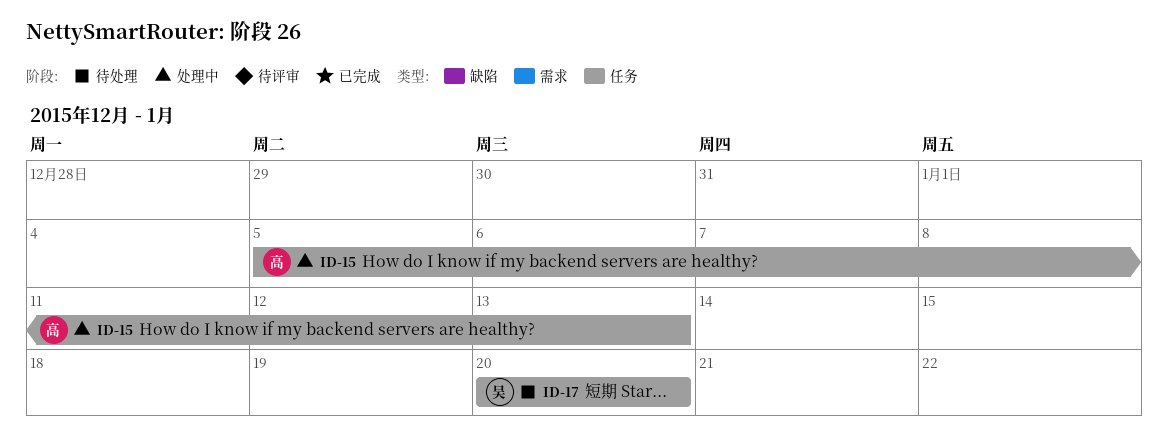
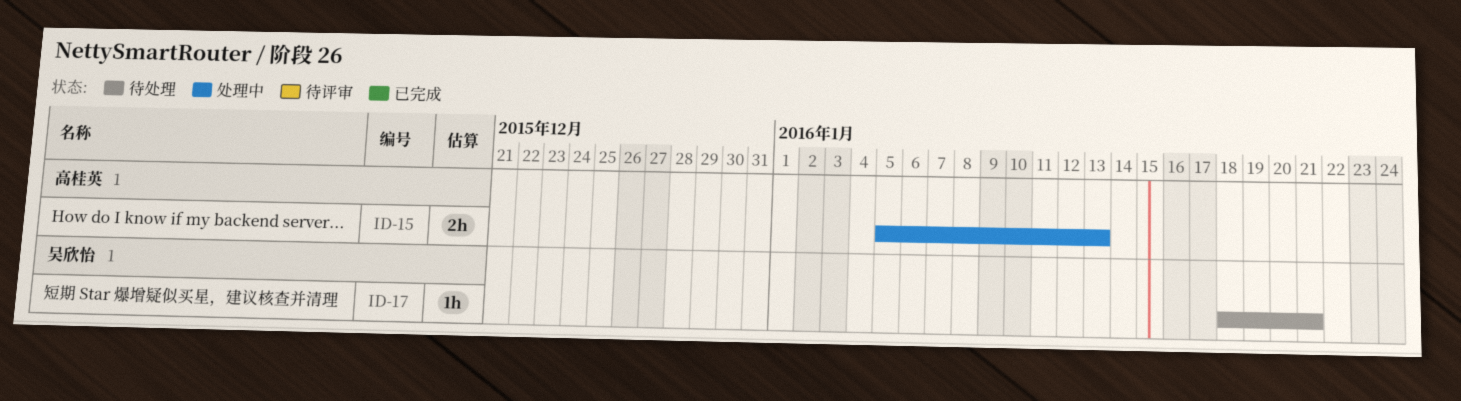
ID-17, start: Jan 20 -> Jan 18
ID-17, due: Jan 20 -> Jan 21

